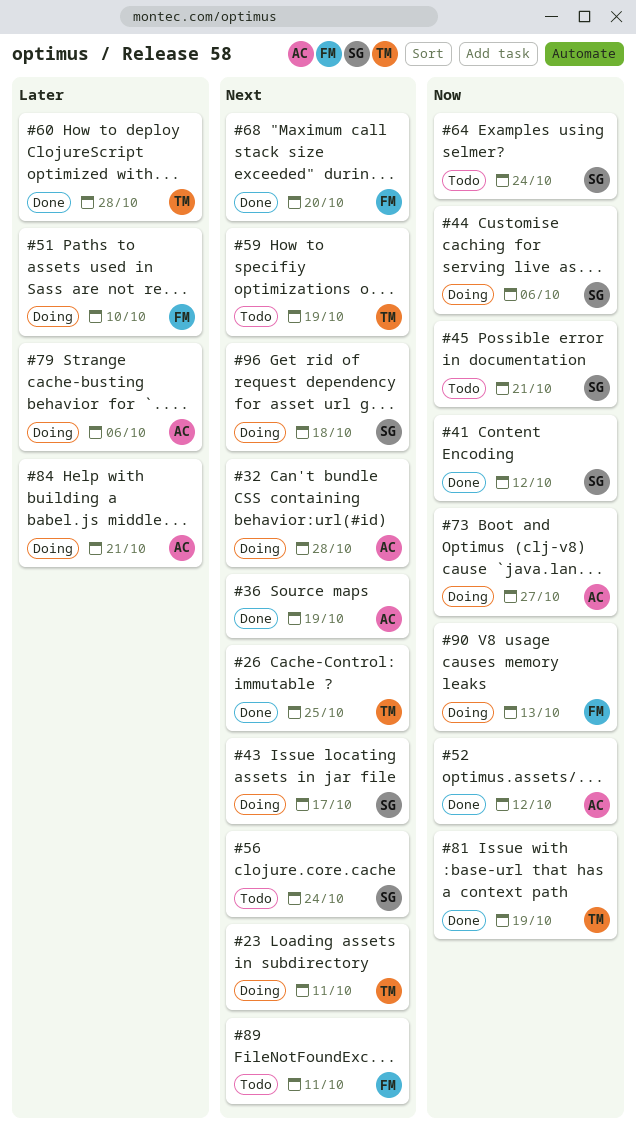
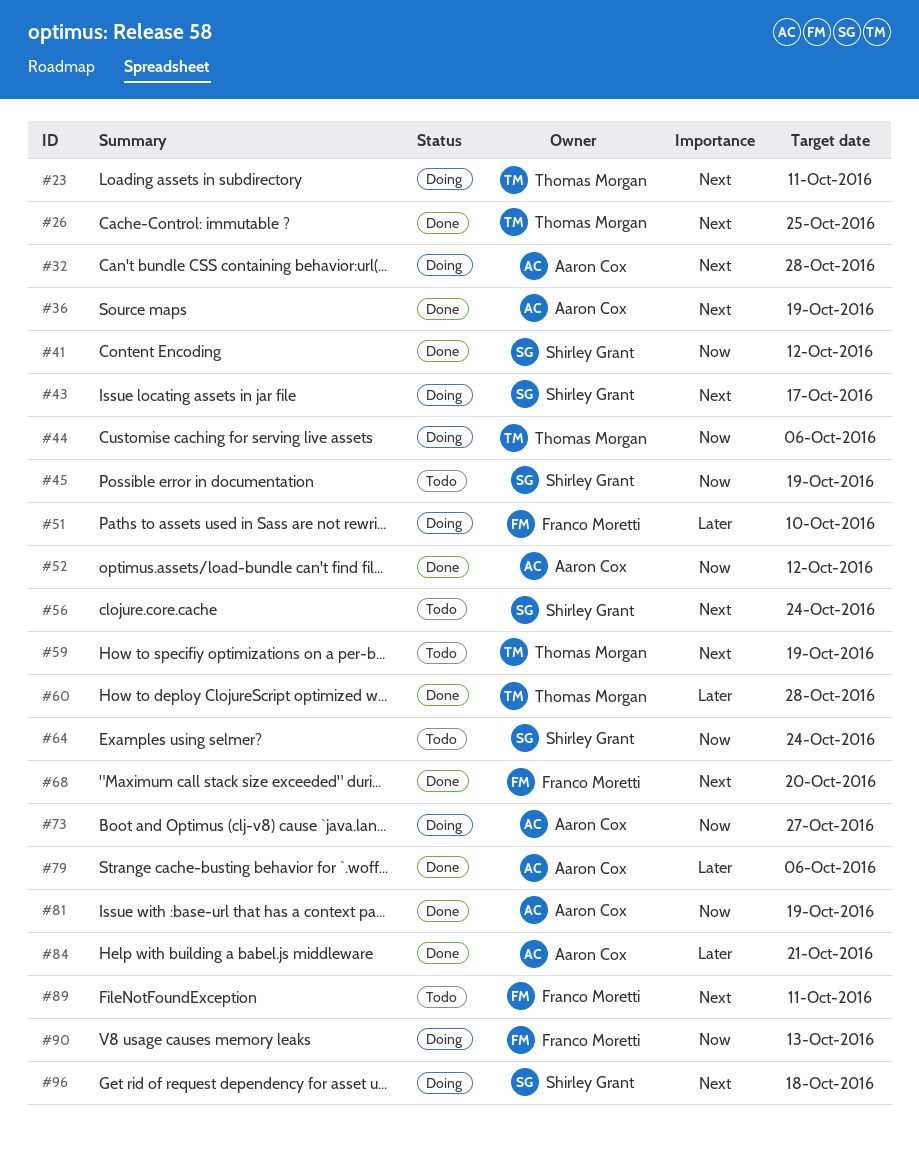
#44, owner: Shirley Grant -> Thomas Morgan
#45, due: Oct 21 -> Oct 19
#79, status: Doing -> Done
#81, owner: Thomas Morgan -> Aaron Cox
#84, status: Doing -> Done

